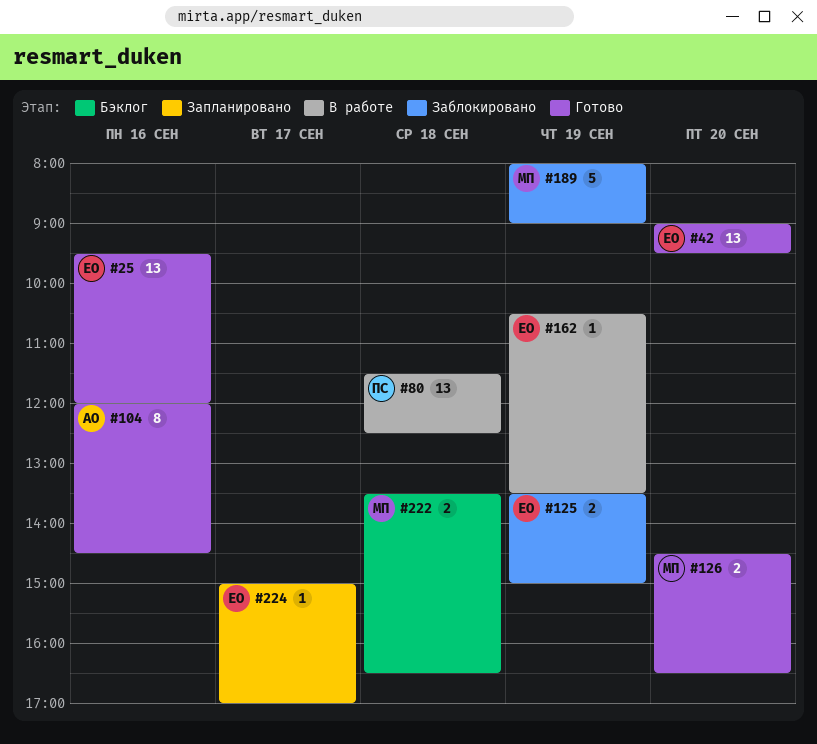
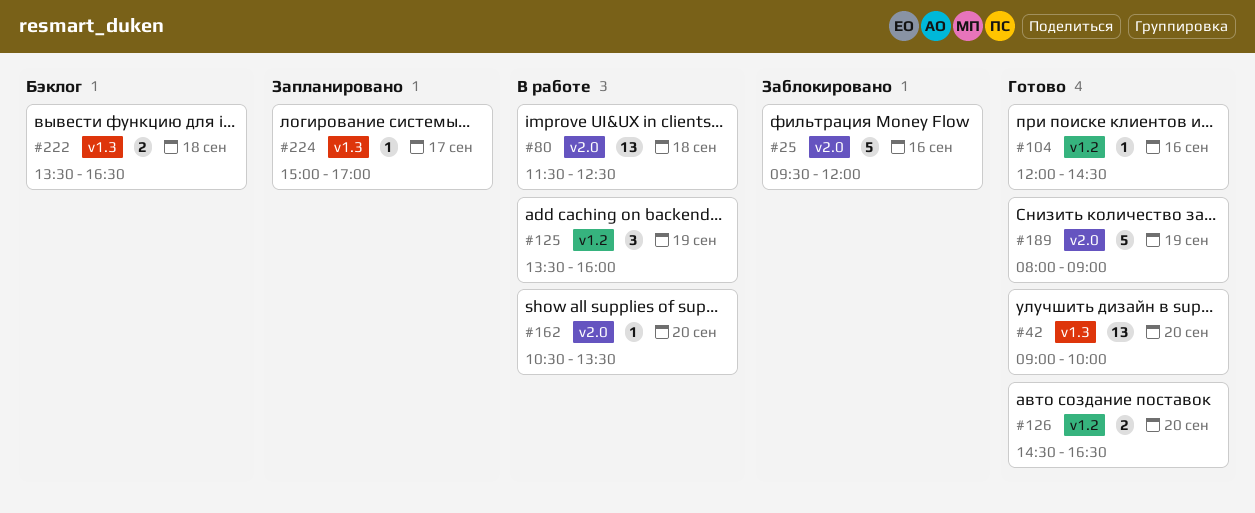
#25, status: Готово -> Заблокировано
#25, estimate: 13 -> 5
#42, ends: 09:30 -> 10:00
#104, estimate: 8 -> 1
#125, status: Заблокировано -> В работе
#125, estimate: 2 -> 3
#125, ends: 15:00 -> 16:00
#162, day: Sep 19 -> Sep 20
#189, status: Заблокировано -> Готово

